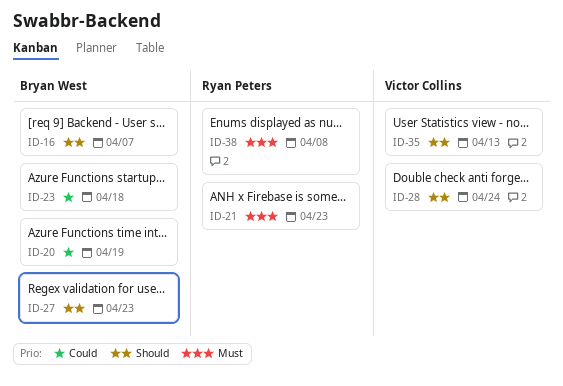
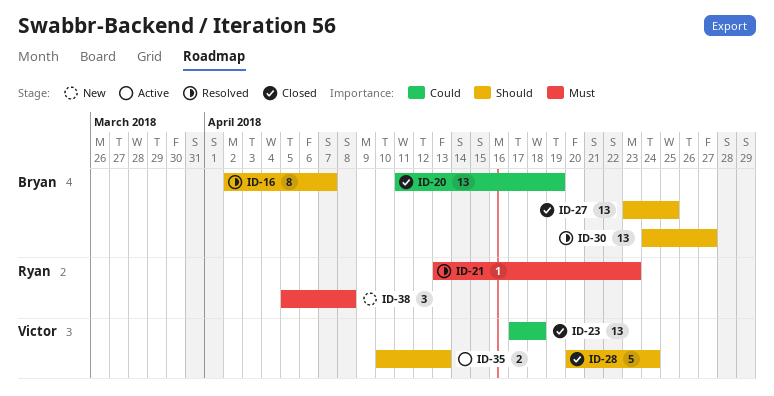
ID-23, owner: Bryan West -> Victor Collins
ID-27, due: Apr 23 -> Apr 25
ID-30: none -> present

